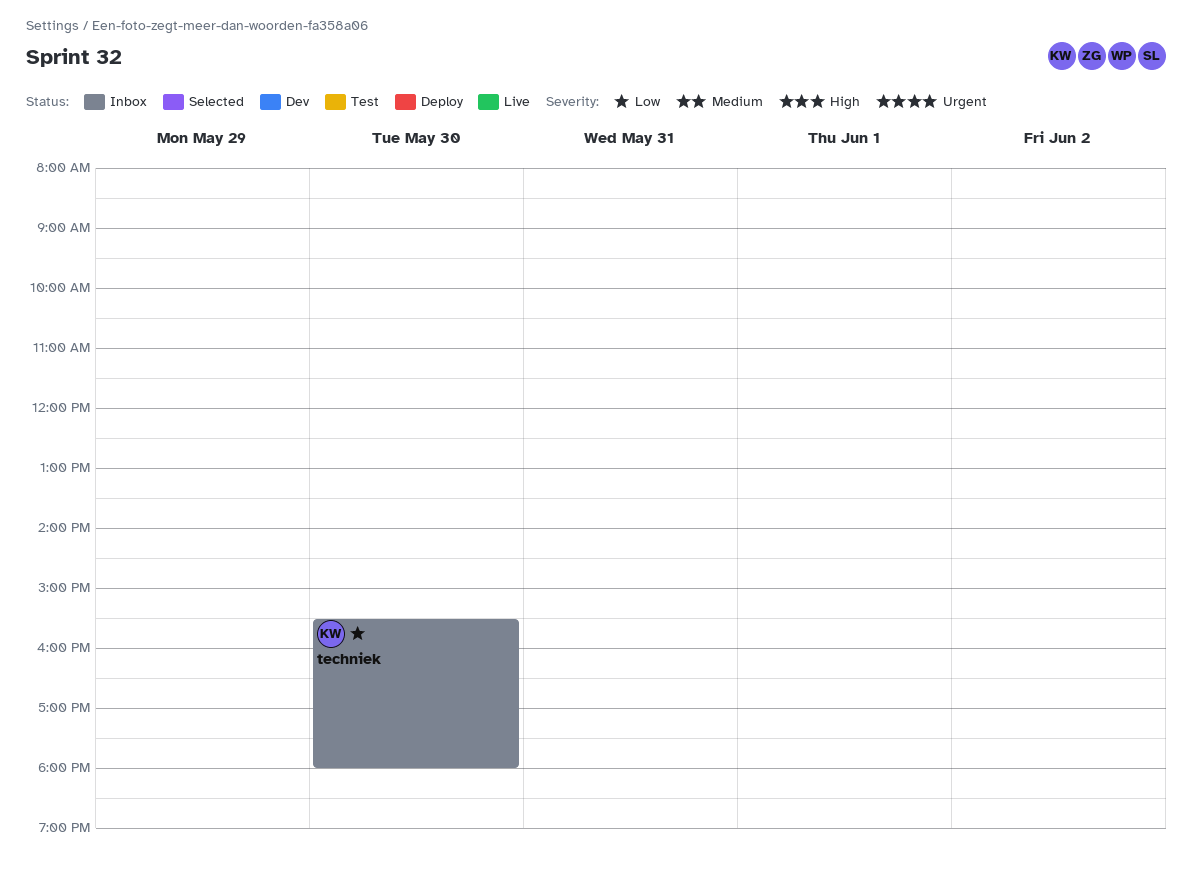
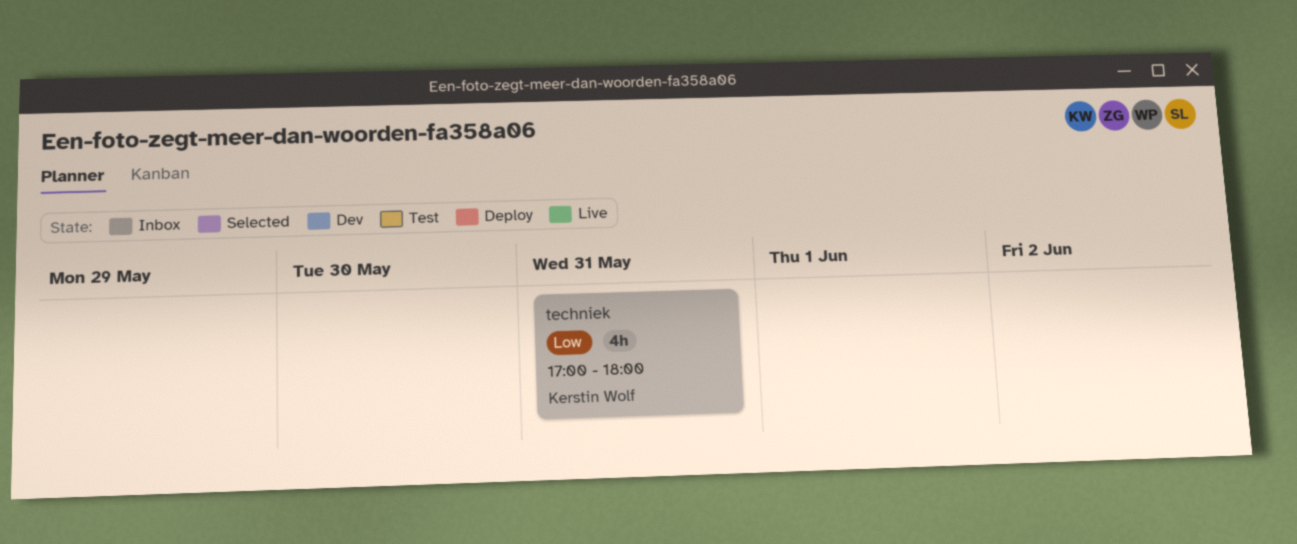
techniek, day: May 30 -> May 31
techniek, begins: 15:30 -> 17:00

